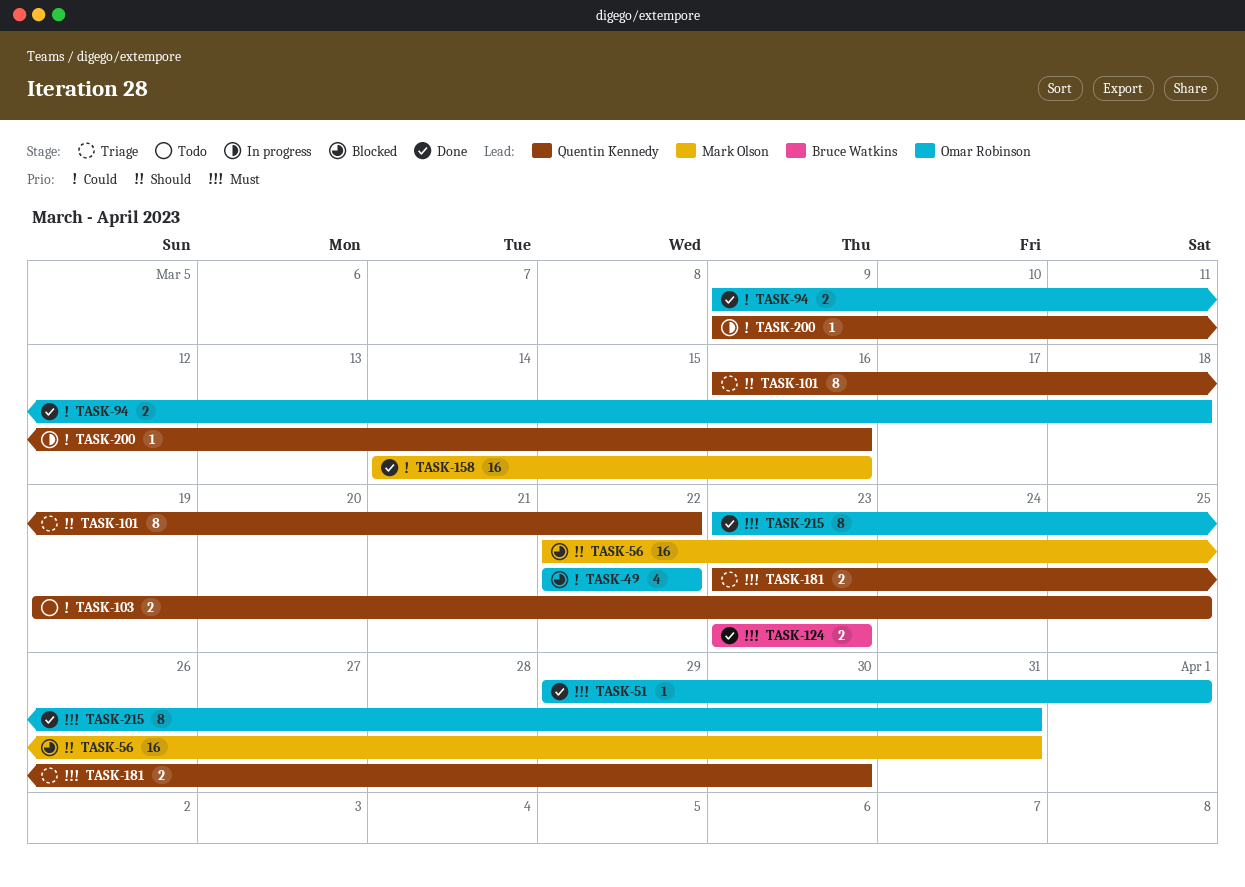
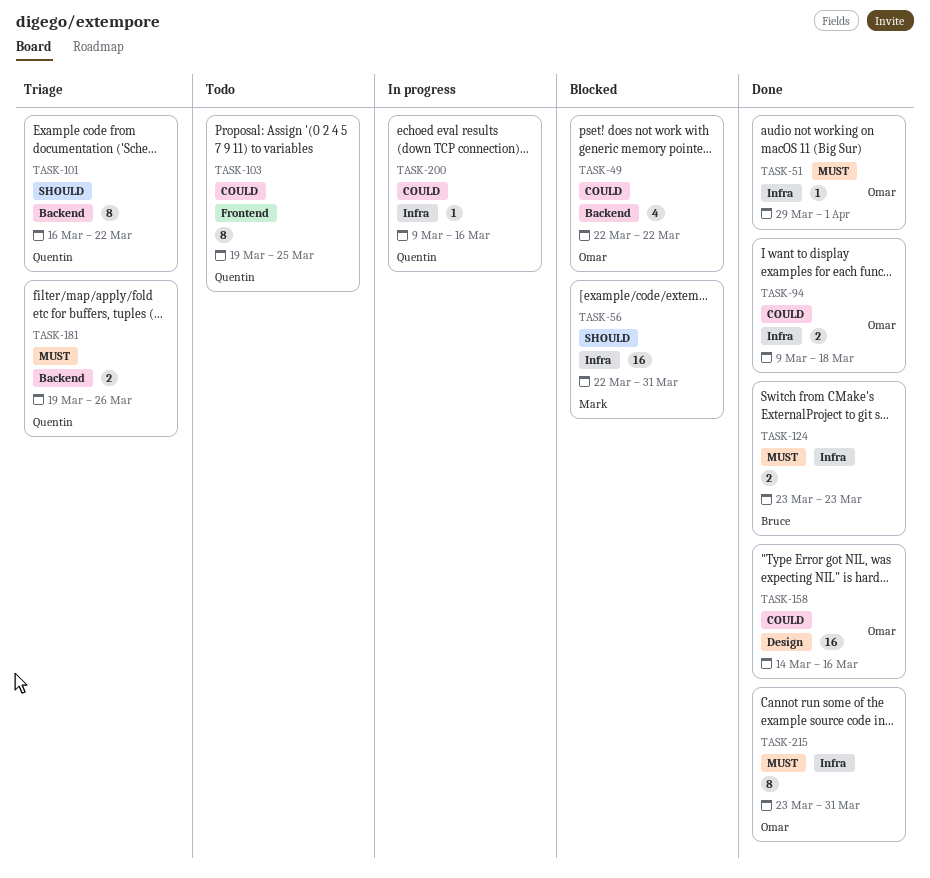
TASK-103, estimate: 2 -> 8
TASK-158, owner: Mark Olson -> Omar Robinson
TASK-181, start: Mar 23 -> Mar 19
TASK-181, due: Mar 30 -> Mar 26

